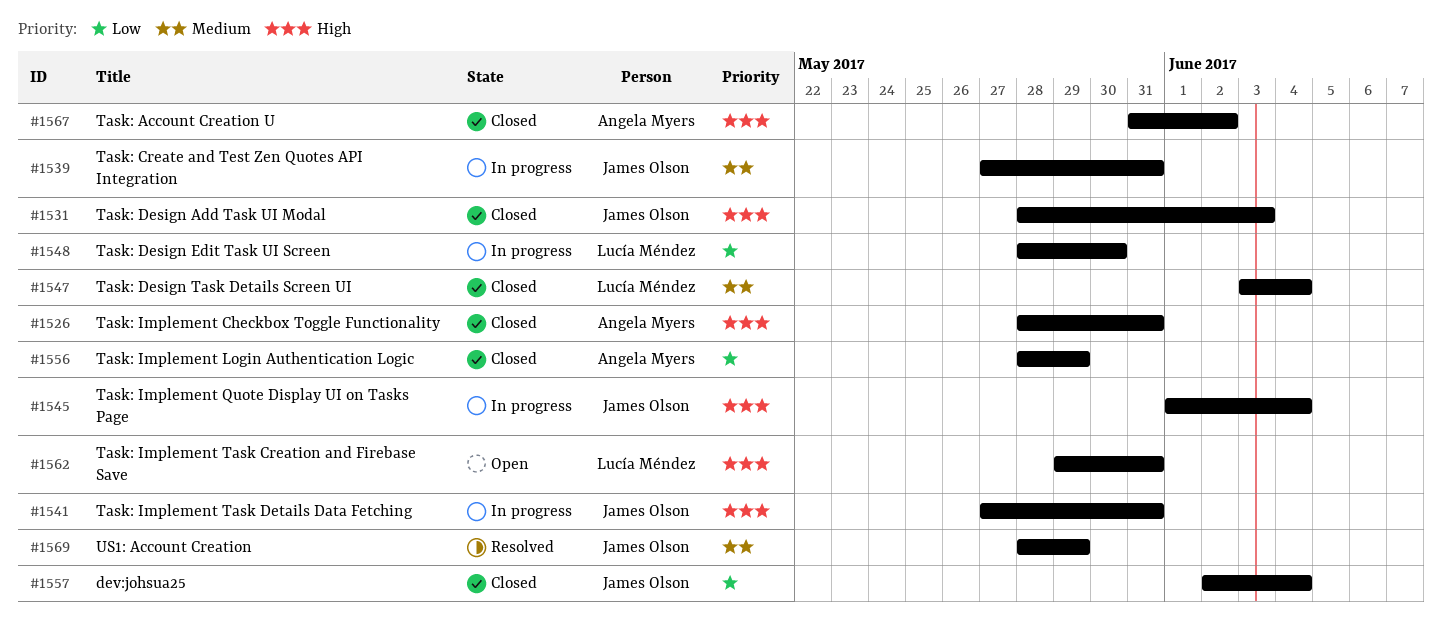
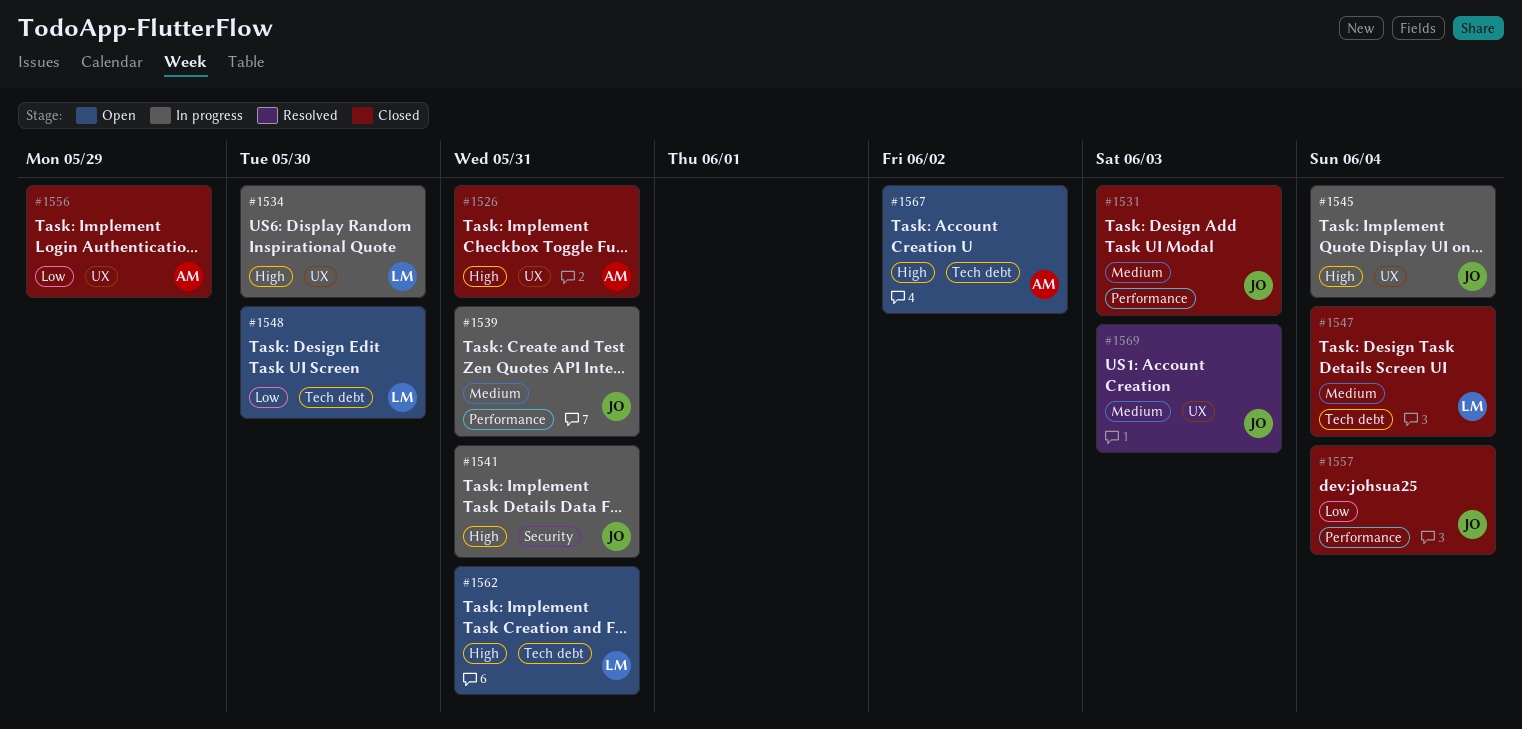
#1531, priority: High -> Medium
#1534: none -> present
#1548, status: In progress -> Open
#1567, status: Closed -> Open
#1569, due: May 29 -> Jun 3

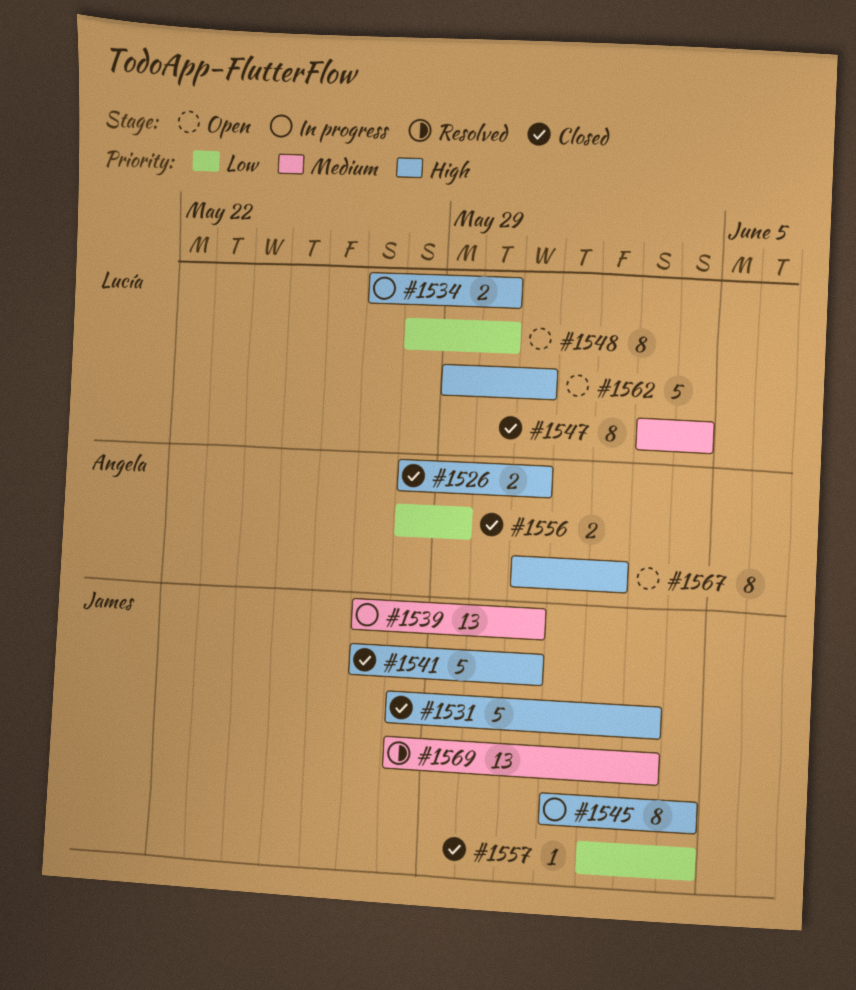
#1531, priority: Medium -> High
#1541, status: In progress -> Closed

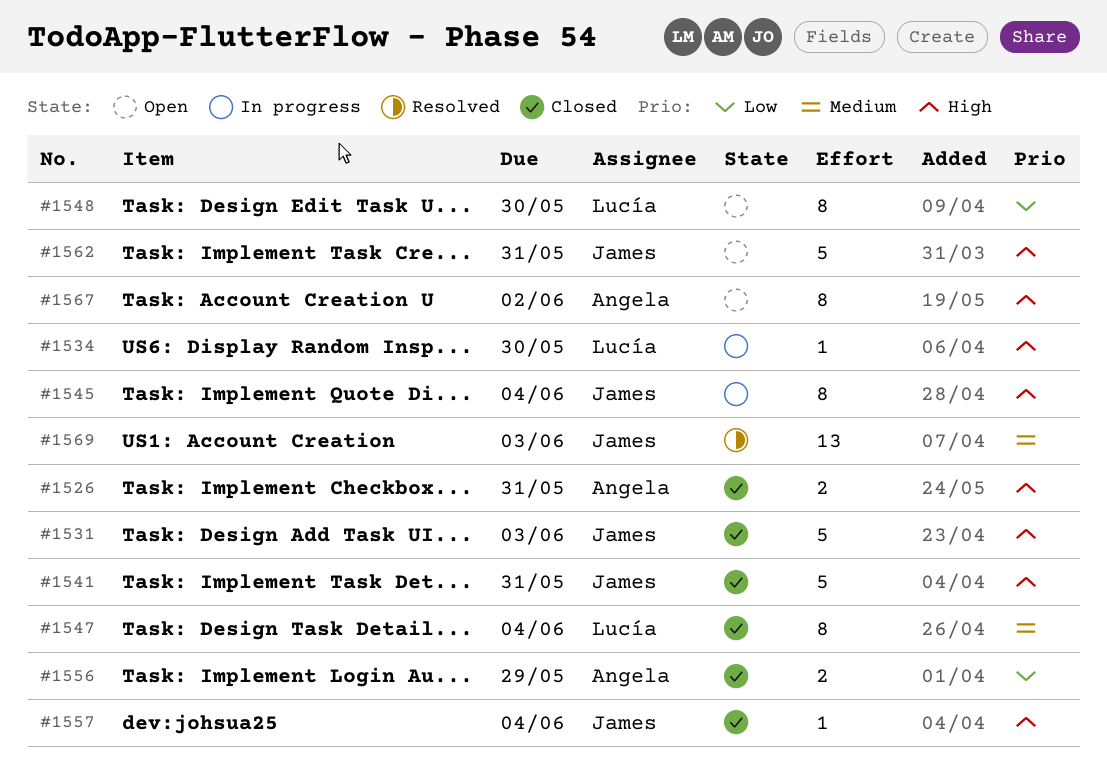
#1534, estimate: 2 -> 1
#1539: present -> none
#1557, priority: Low -> High
#1562, owner: Lucía -> James

